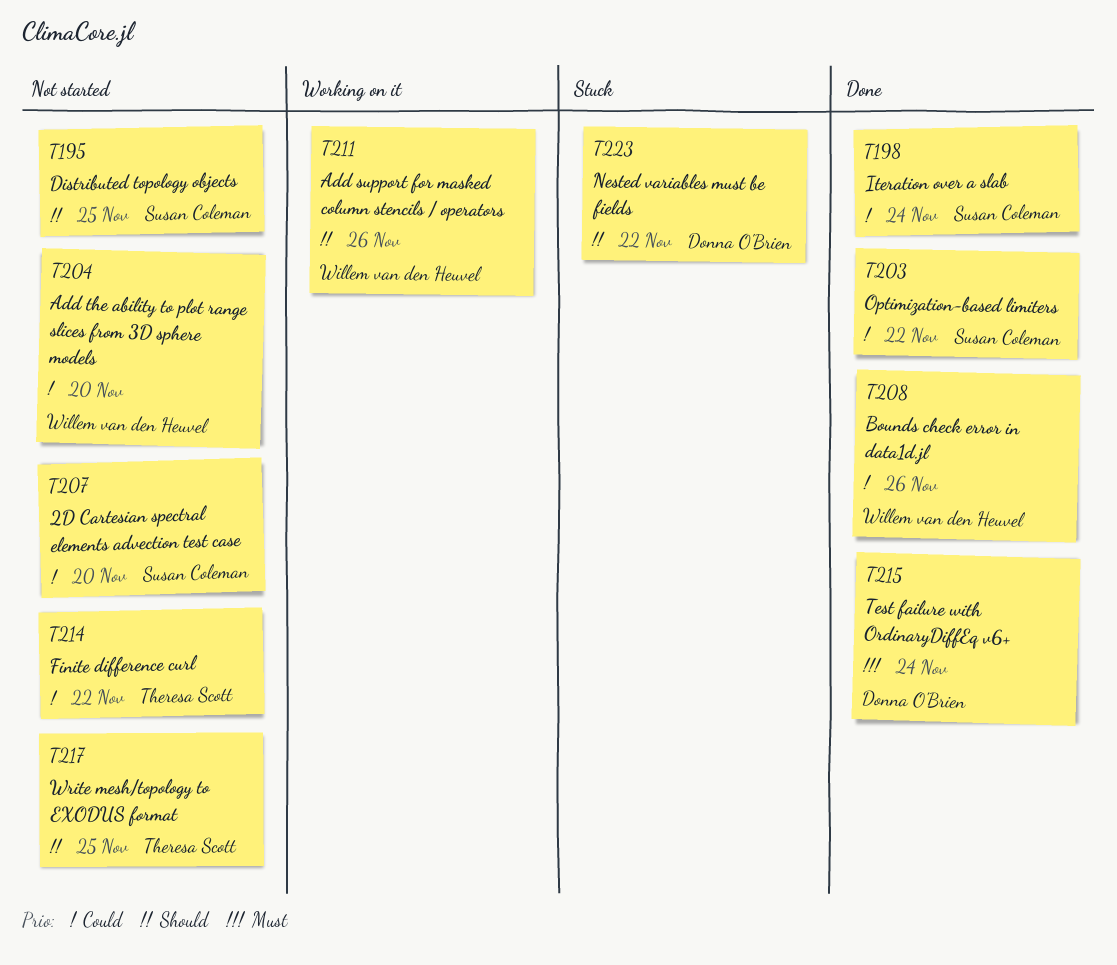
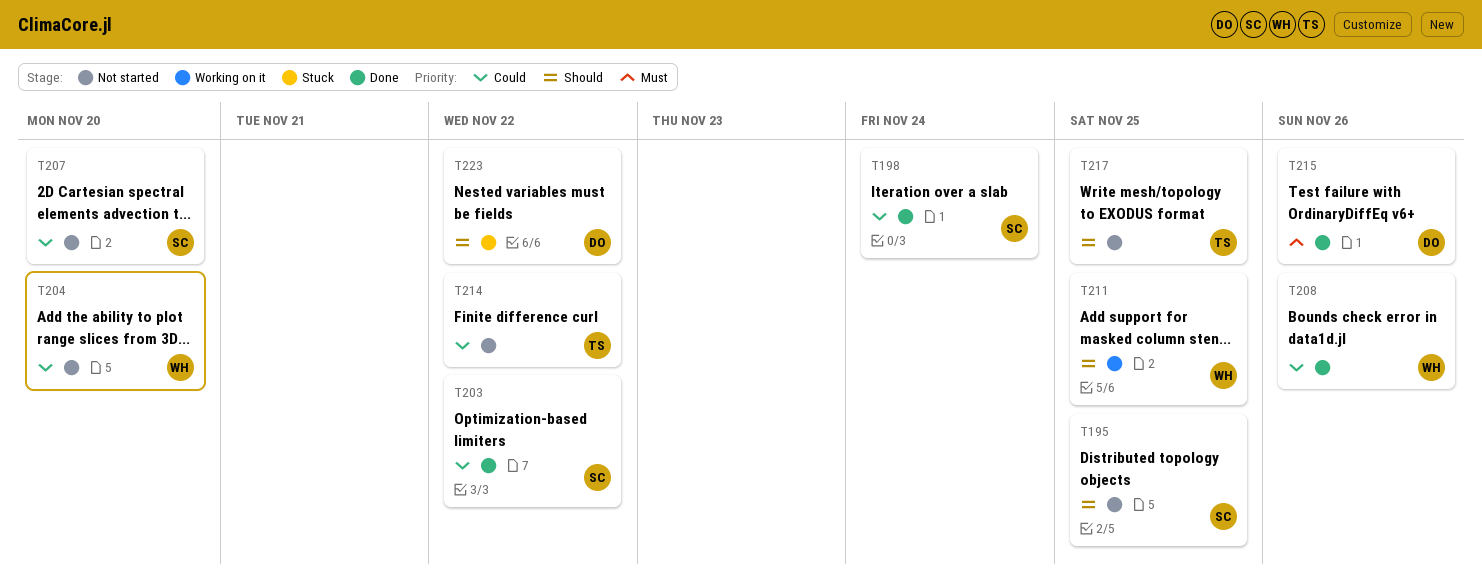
T211, due: Nov 26 -> Nov 25
T215, due: Nov 24 -> Nov 26

